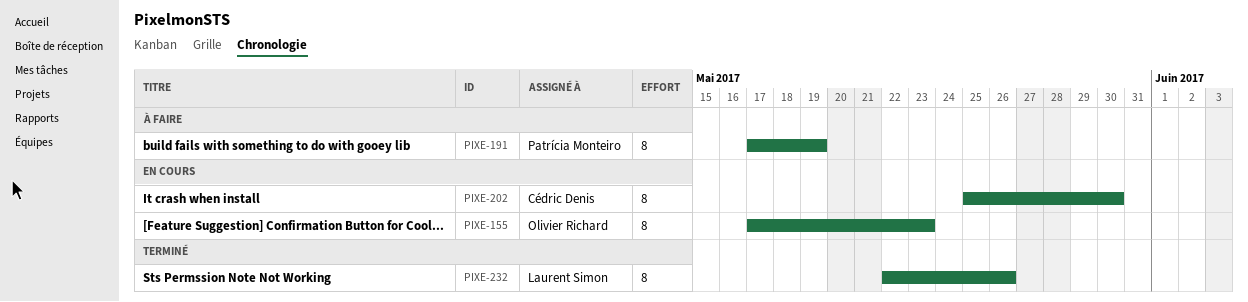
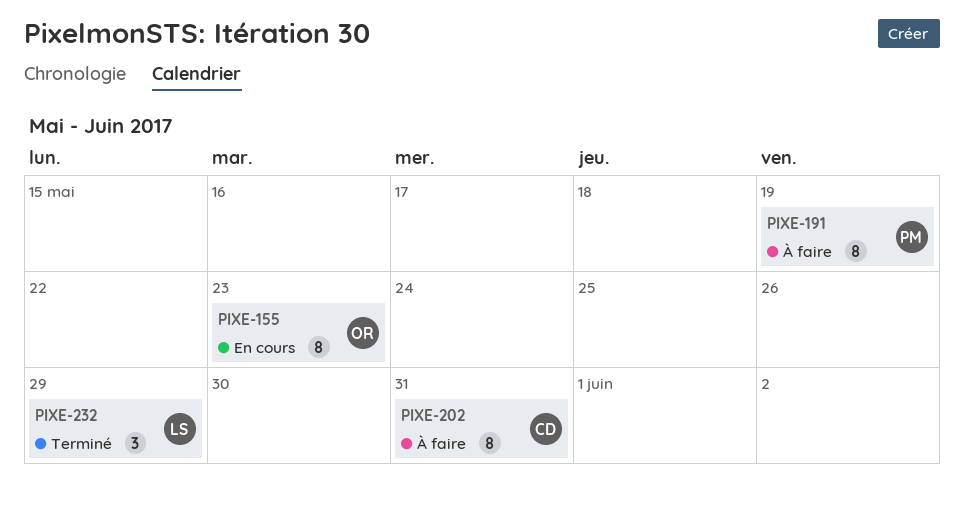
PIXE-202, status: En cours -> À faire
PIXE-202, due: May 30 -> May 31
PIXE-232, estimate: 8 -> 3
PIXE-232, due: May 26 -> May 29

